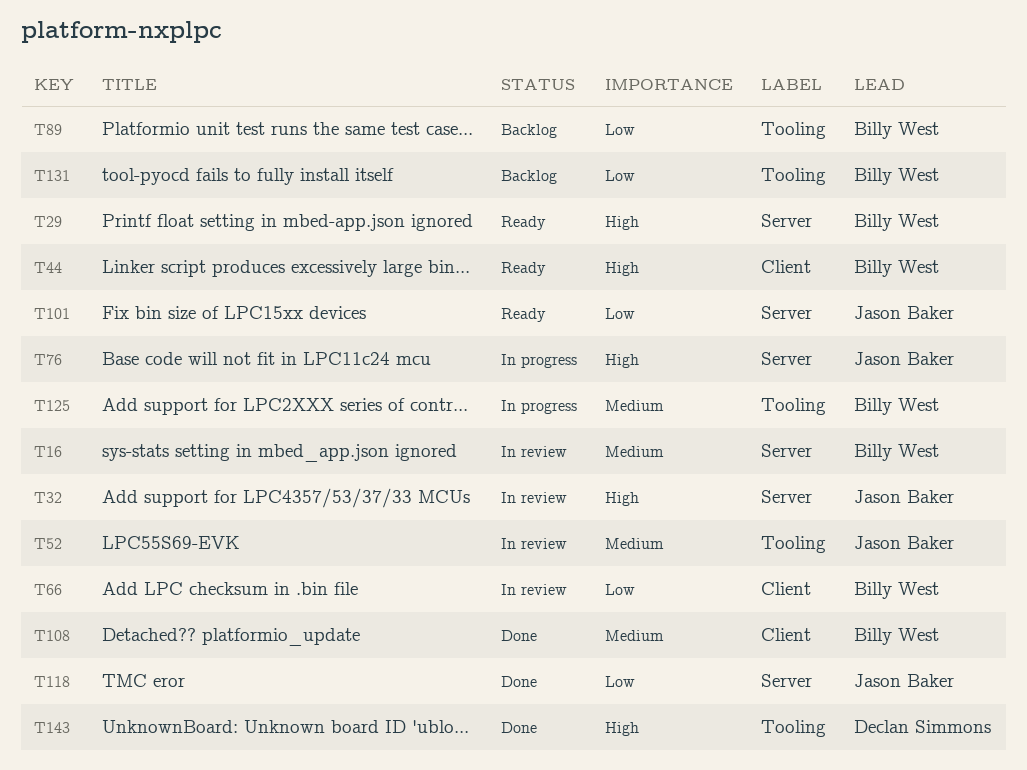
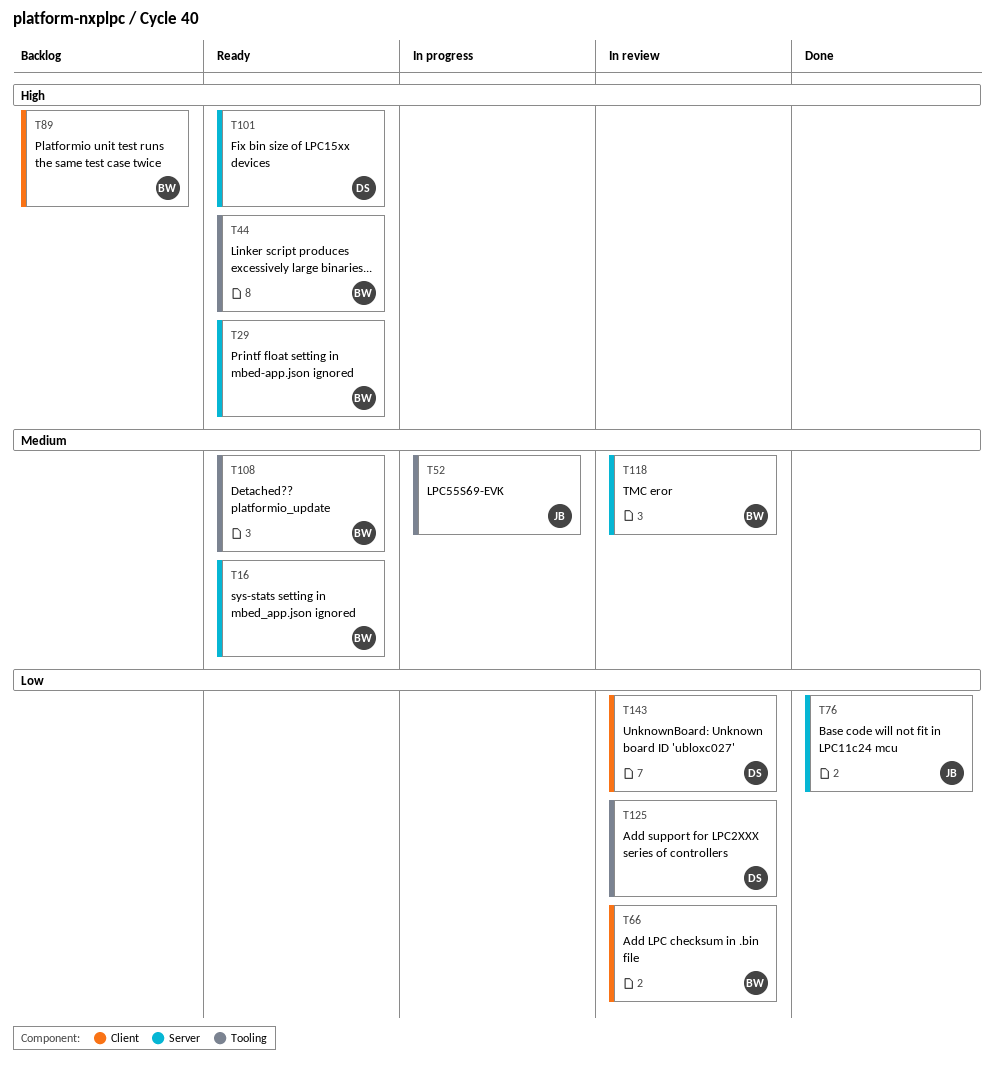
T16, status: In review -> Ready
T32: present -> none
T44, label: Client -> Tooling
T52, status: In review -> In progress
T76, status: In progress -> Done
T76, priority: High -> Low
T89, priority: Low -> High
T89, label: Tooling -> Client
T101, owner: Jason Baker -> Declan Simmons
T101, priority: Low -> High
T108, status: Done -> Ready
T108, label: Client -> Tooling
T118, status: Done -> In review
T118, owner: Jason Baker -> Billy West
T118, priority: Low -> Medium
T125, status: In progress -> In review
T125, owner: Billy West -> Declan Simmons
T125, priority: Medium -> Low
T131: present -> none
T143, status: Done -> In review
T143, priority: High -> Low
T143, label: Tooling -> Client

